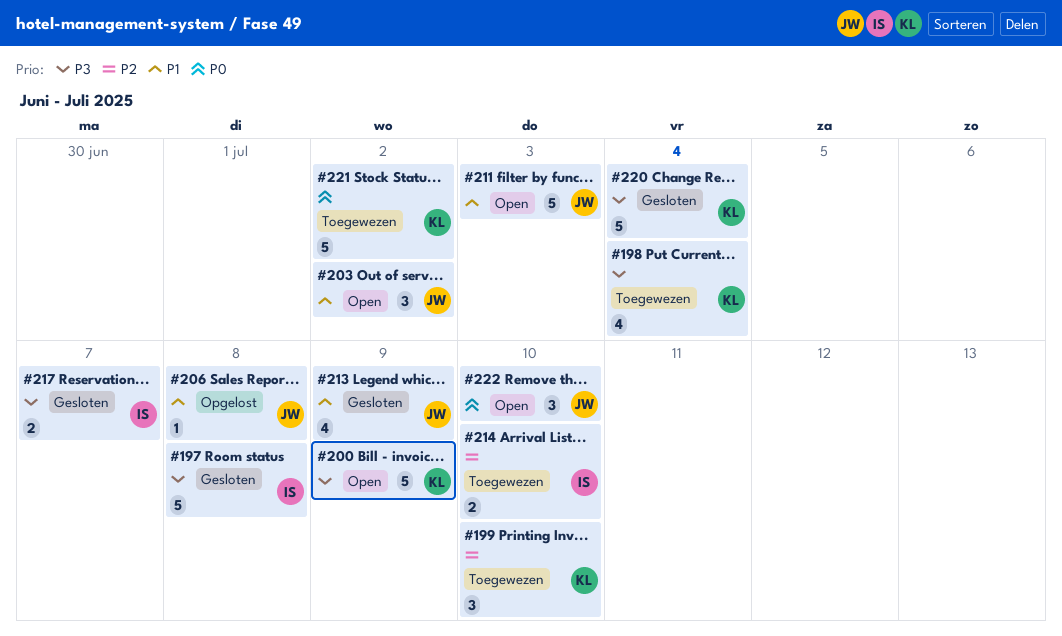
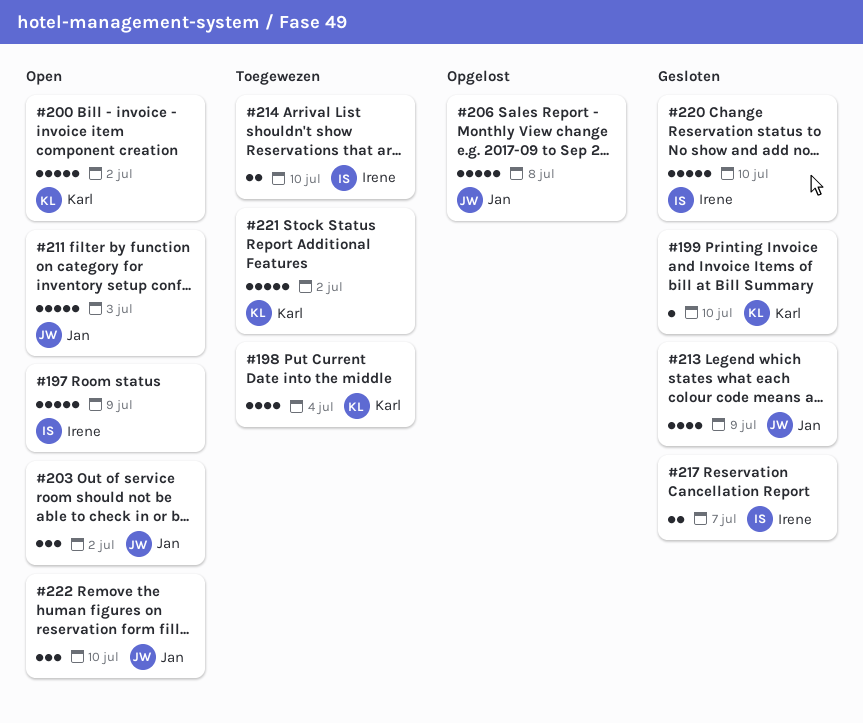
#197, status: Gesloten -> Open
#197, due: Jul 8 -> Jul 9
#199, status: Toegewezen -> Gesloten
#199, estimate: 3 -> 1
#200, due: Jul 9 -> Jul 2
#206, estimate: 1 -> 5
#220, owner: Karl -> Irene
#220, due: Jul 4 -> Jul 10

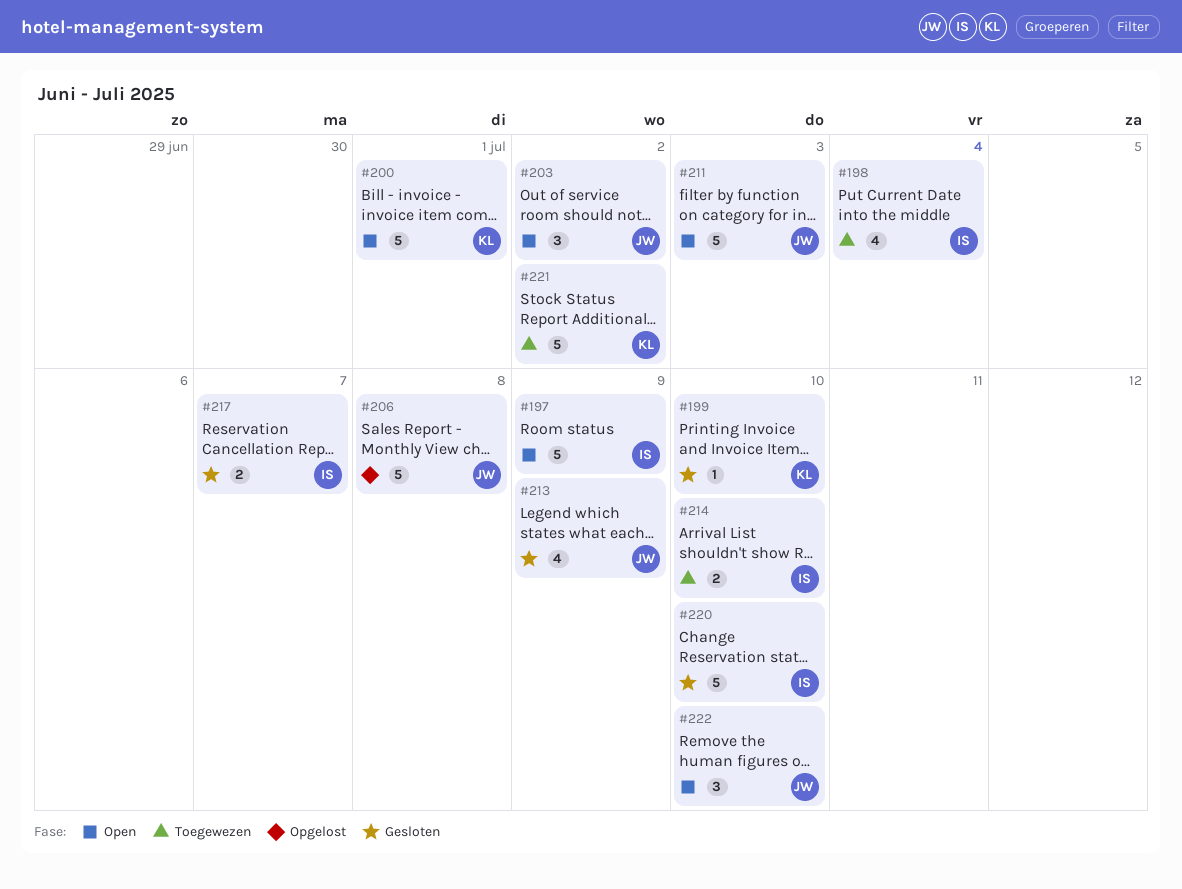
#198, owner: Karl -> Irene
#200, due: Jul 2 -> Jul 1

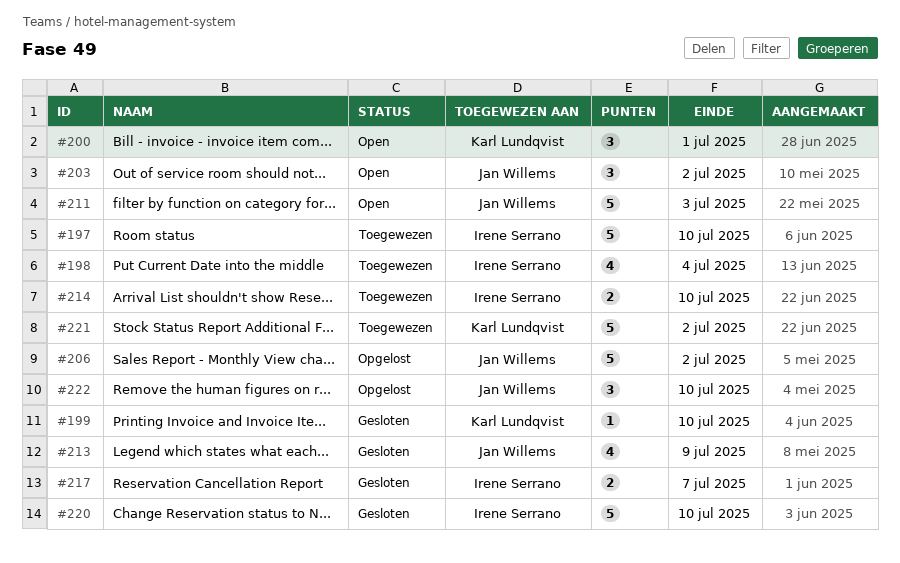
#197, status: Open -> Toegewezen
#197, due: Jul 9 -> Jul 10
#200, estimate: 5 -> 3
#206, due: Jul 8 -> Jul 2
#222, status: Open -> Opgelost

